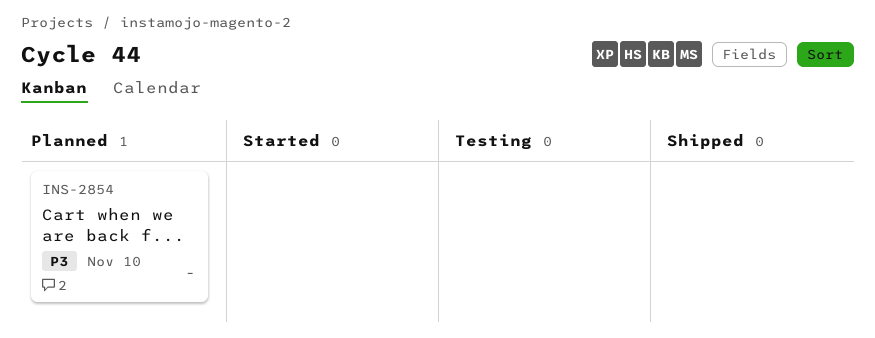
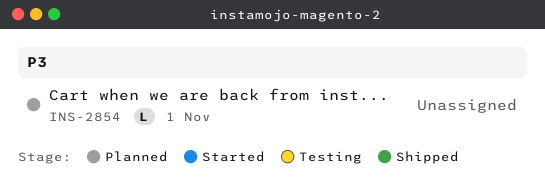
INS-2854, due: Nov 10 -> Nov 1

